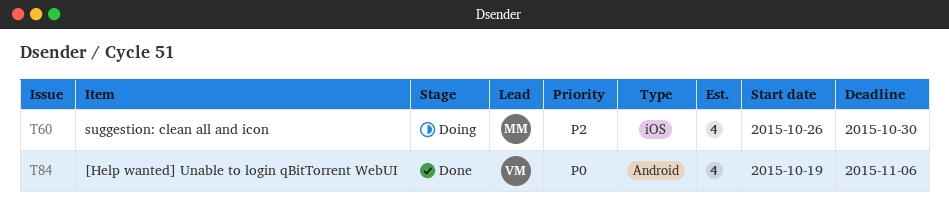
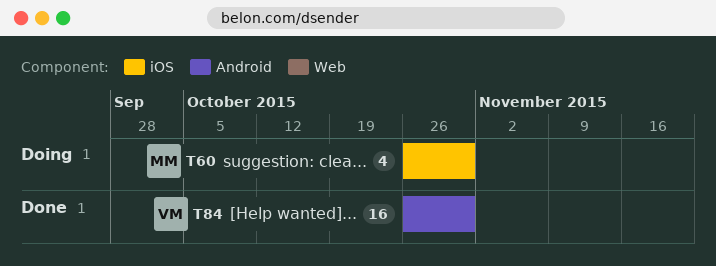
T84, estimate: 4 -> 16
T84, start: Oct 19 -> Oct 26
T84, due: Nov 6 -> Oct 30

